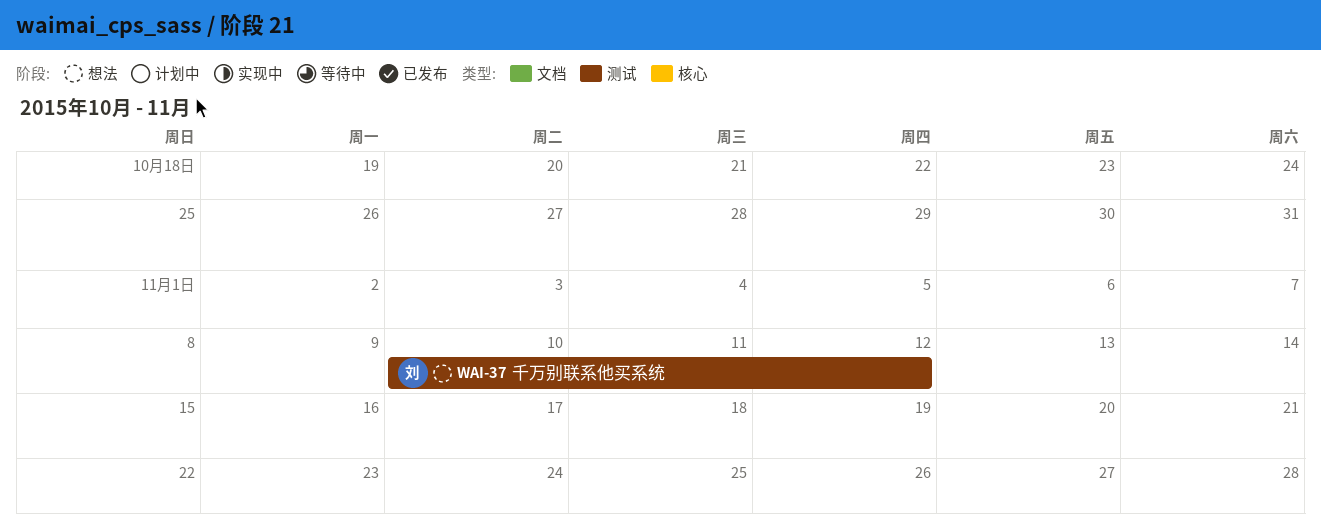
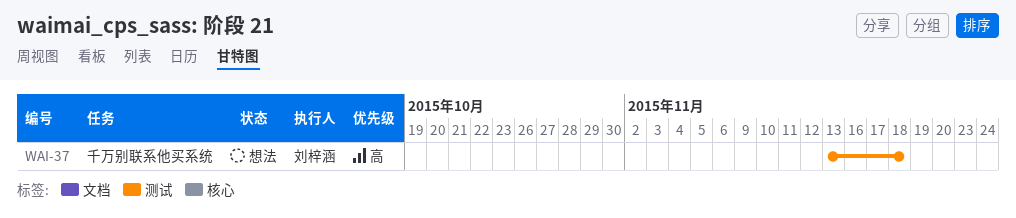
WAI-37, start: Nov 10 -> Nov 13
WAI-37, due: Nov 12 -> Nov 18

